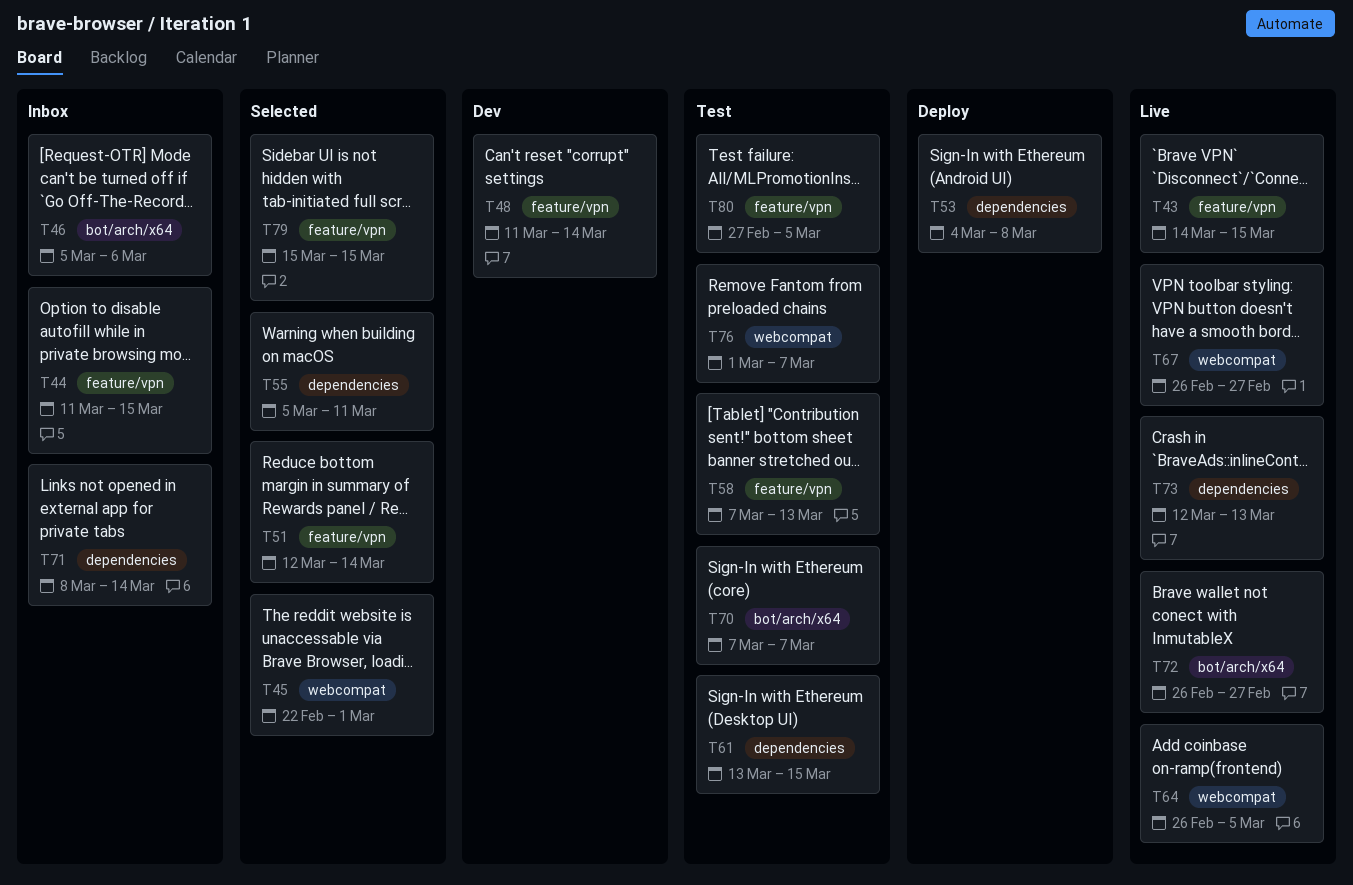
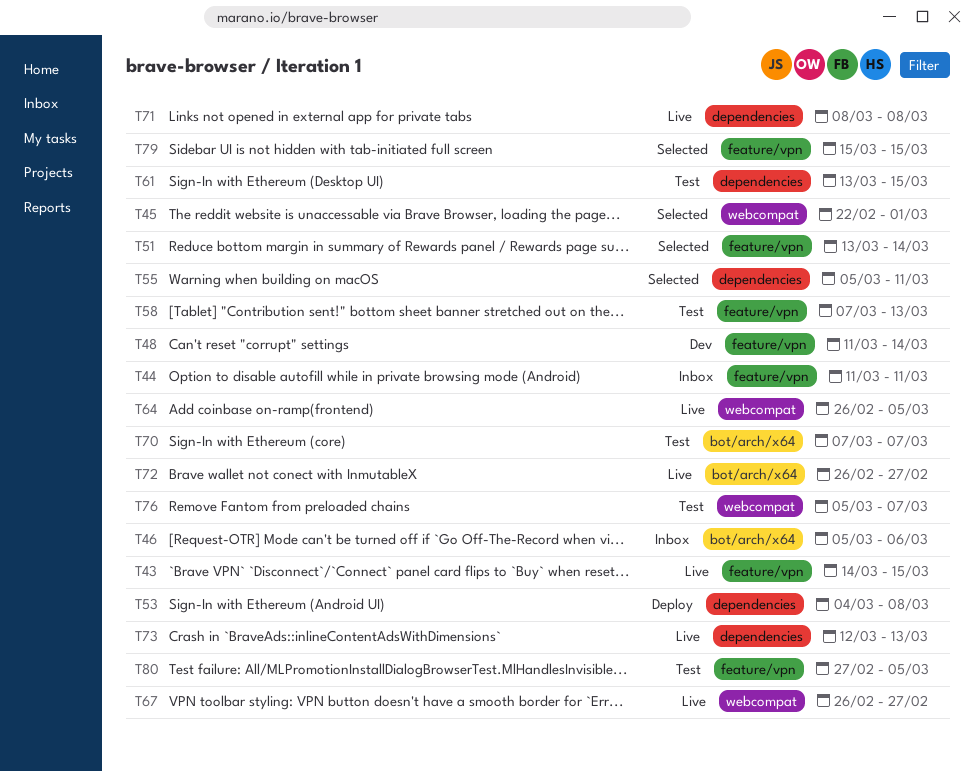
T44, due: Mar 15 -> Mar 11
T51, start: Mar 12 -> Mar 13
T71, status: Inbox -> Live
T71, due: Mar 14 -> Mar 8
T76, start: Mar 1 -> Mar 5

